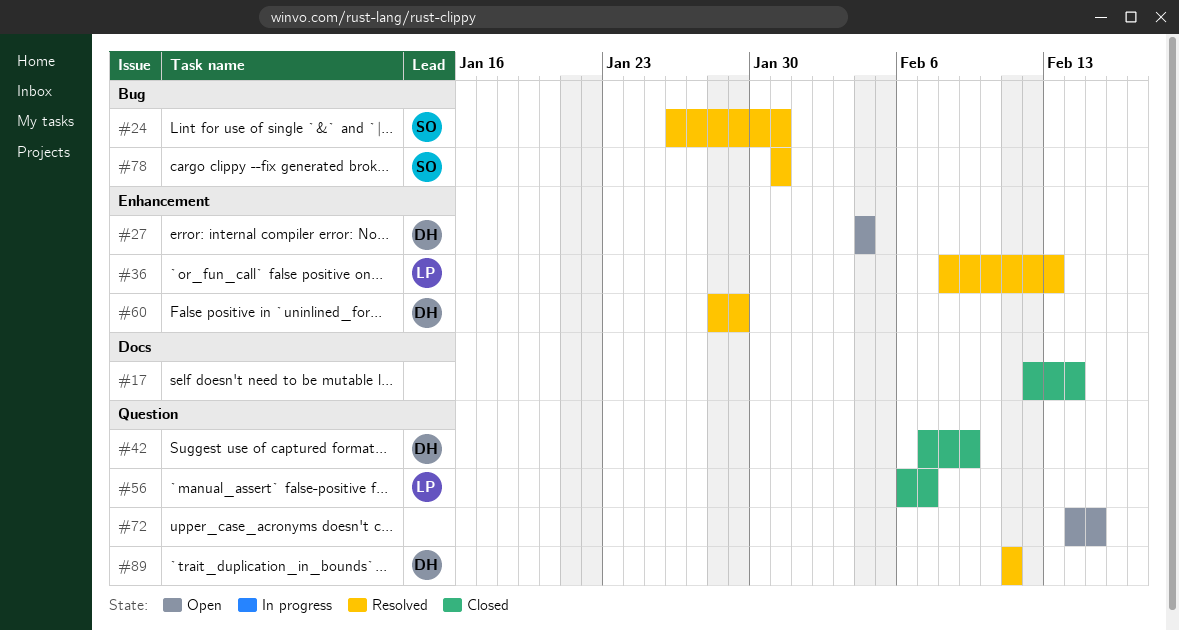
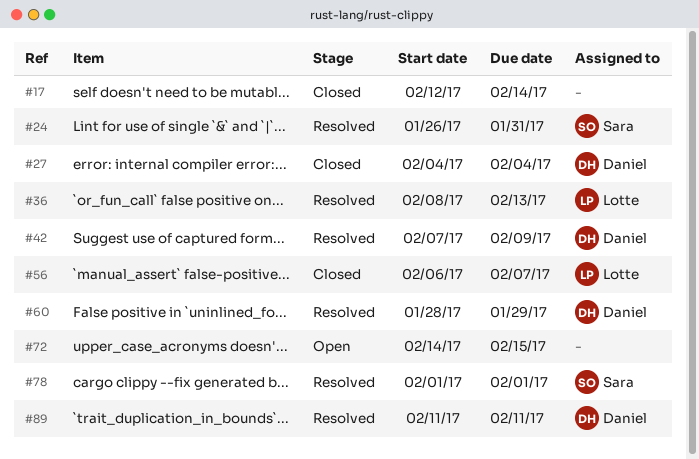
#27, status: Open -> Closed
#42, status: Closed -> Resolved
#78, start: Jan 31 -> Feb 1
#78, due: Jan 31 -> Feb 1

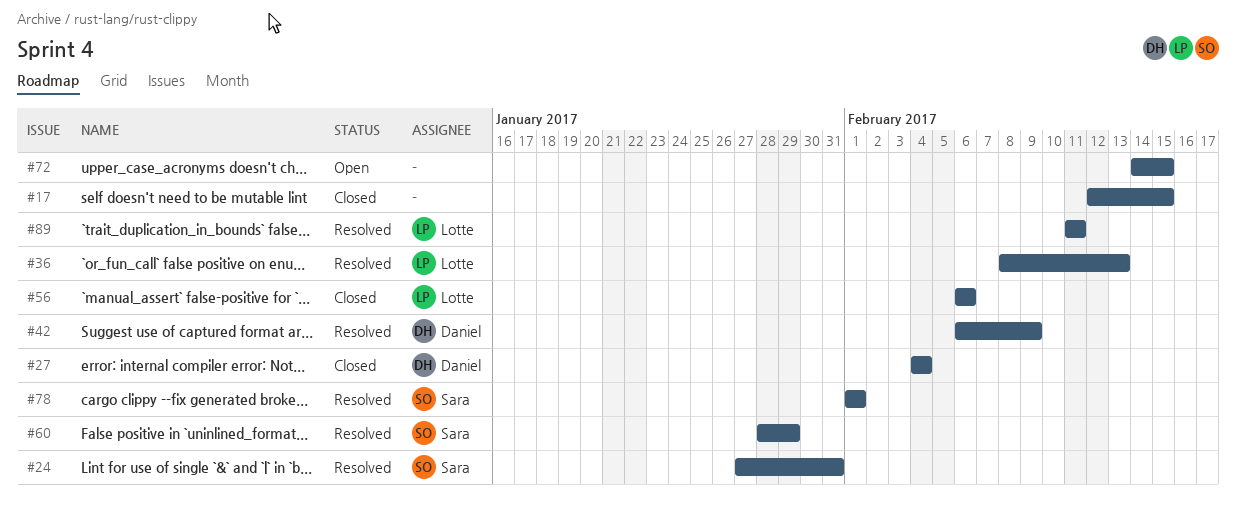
#17, due: Feb 14 -> Feb 15
#24, start: Jan 26 -> Jan 27
#42, start: Feb 7 -> Feb 6
#56, due: Feb 7 -> Feb 6
#60, owner: Daniel -> Sara
#89, owner: Daniel -> Lotte

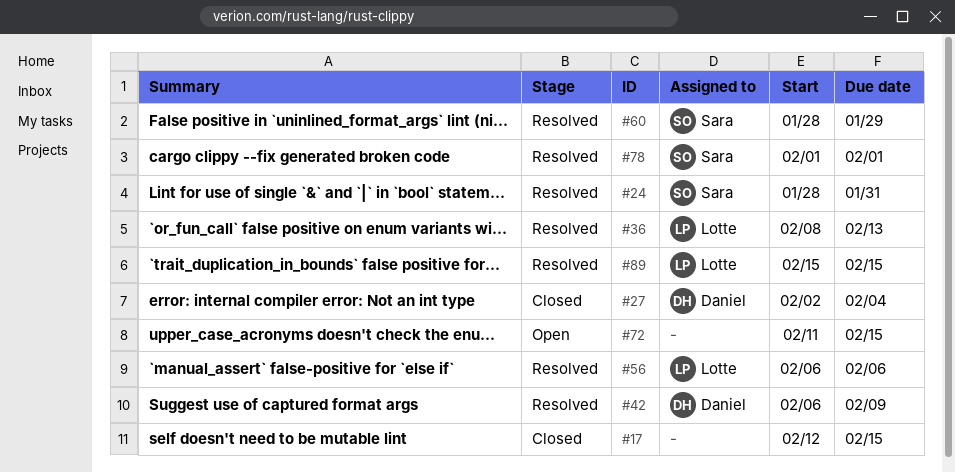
#24, start: Jan 27 -> Jan 28
#27, start: Feb 4 -> Feb 2
#56, status: Closed -> Resolved
#72, start: Feb 14 -> Feb 11
#89, start: Feb 11 -> Feb 15
#89, due: Feb 11 -> Feb 15

